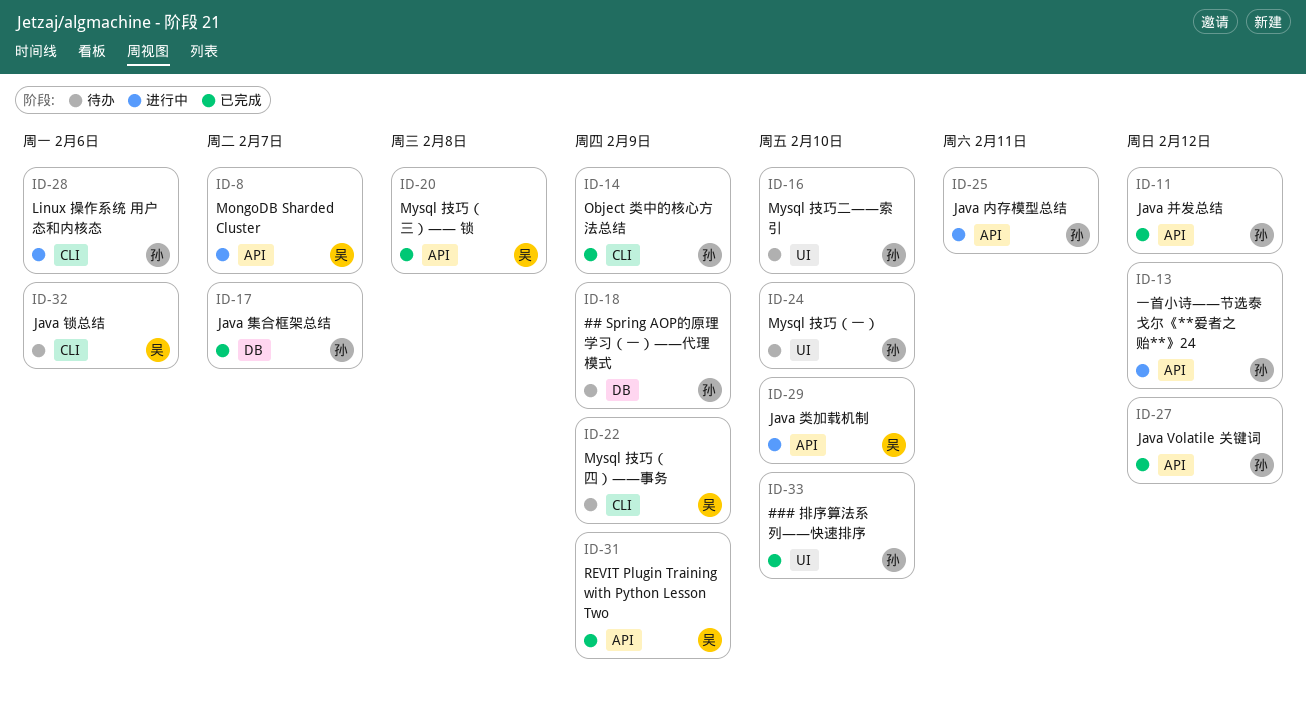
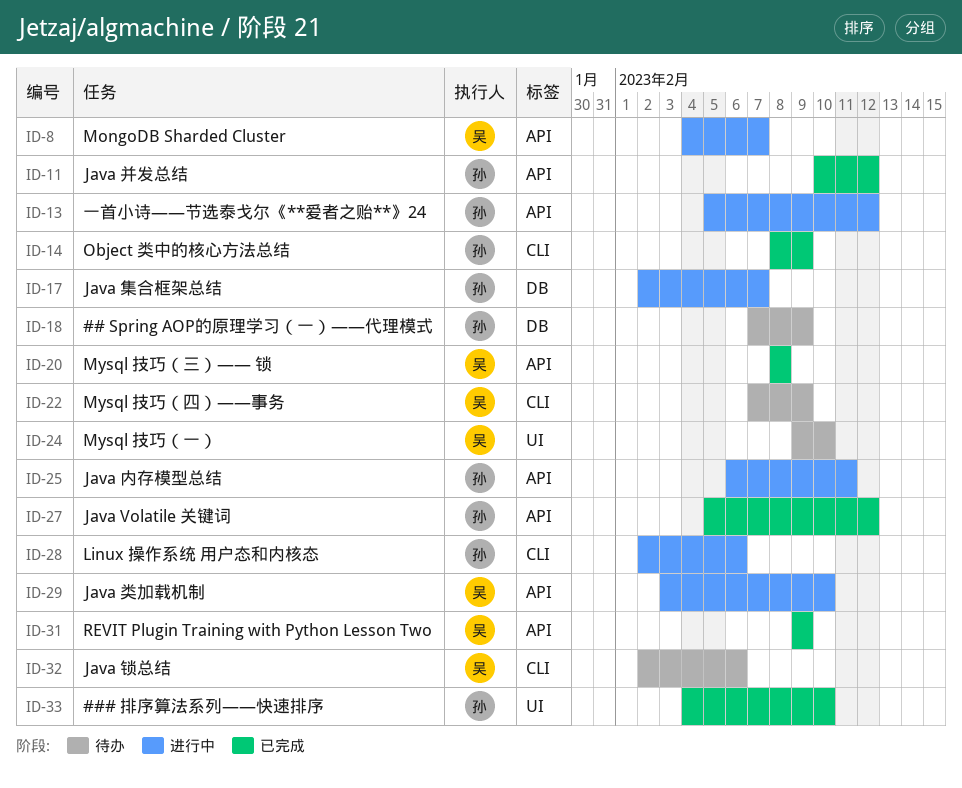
ID-16: present -> none
ID-17, status: 已完成 -> 进行中
ID-24, owner: 孙 -> 吴

